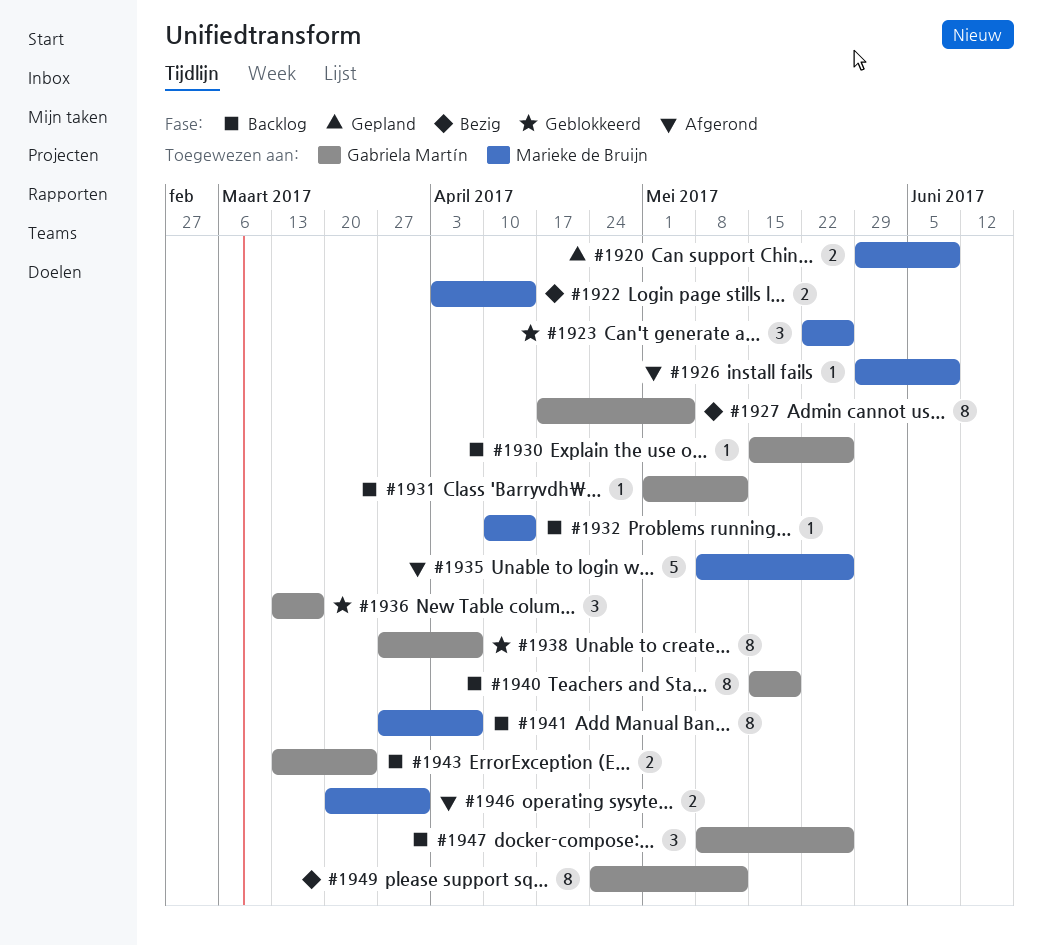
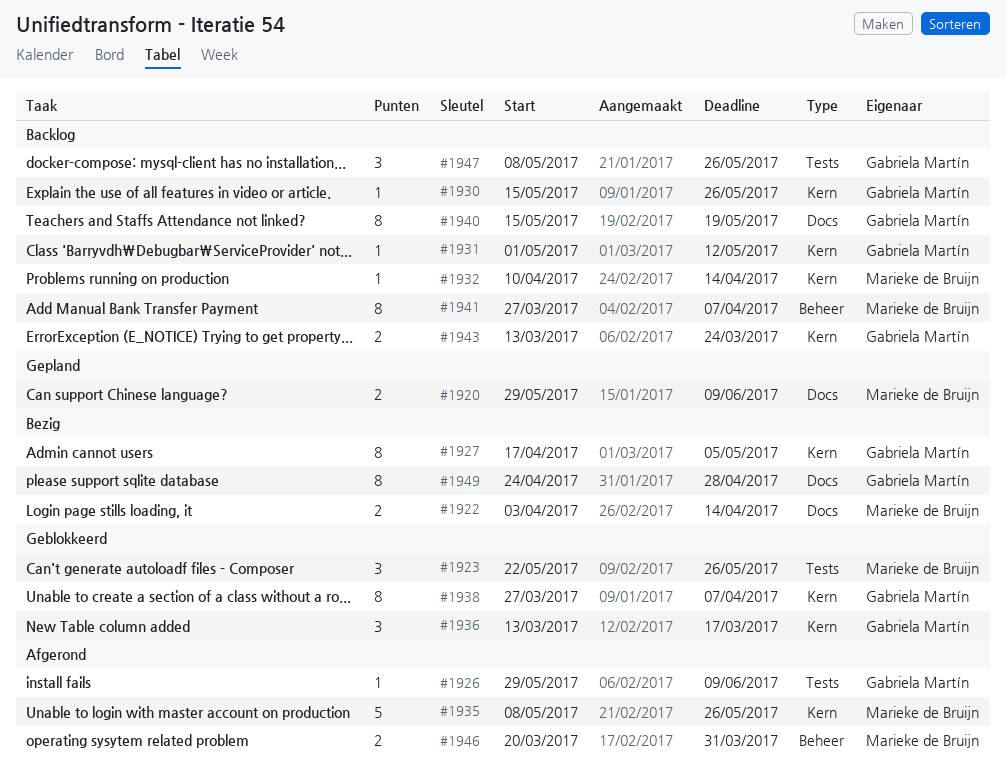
#1926, owner: Marieke de Bruijn -> Gabriela Martín
#1949, due: May 12 -> Apr 28

